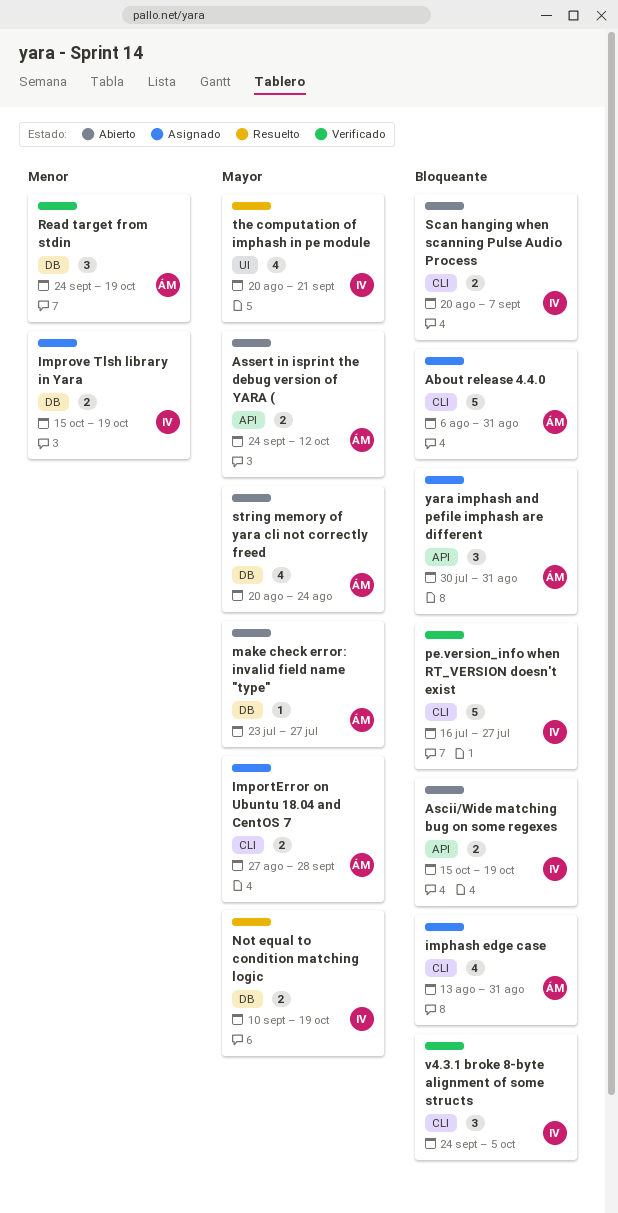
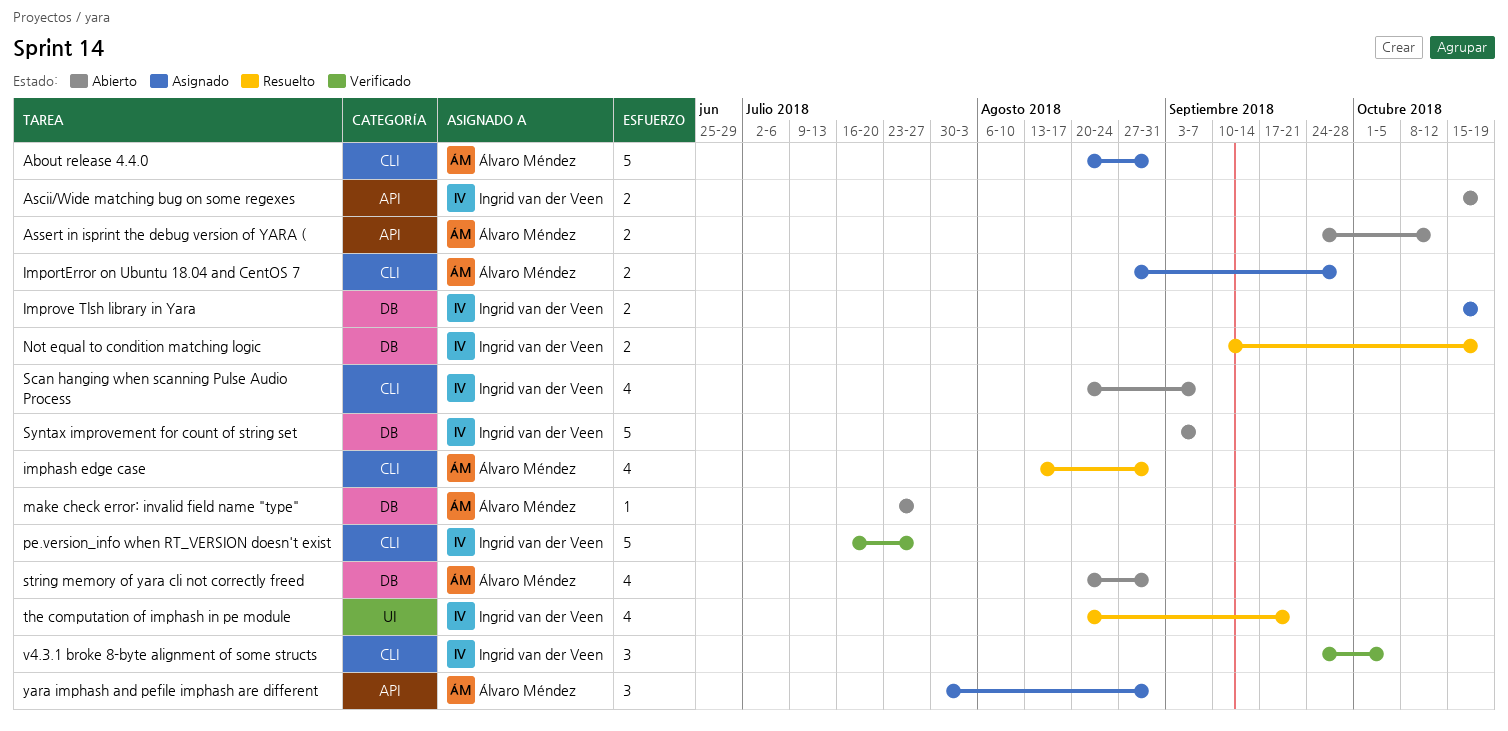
About release 4.4.0, start: Aug 6 -> Aug 20
imphash edge case, status: Asignado -> Resuelto
Read target from stdin: present -> none
Scan hanging when scanning Pulse Audio Process, estimate: 2 -> 4
string memory of yara cli not correctly freed, due: Aug 24 -> Aug 31
Syntax improvement for count of string set: none -> present

